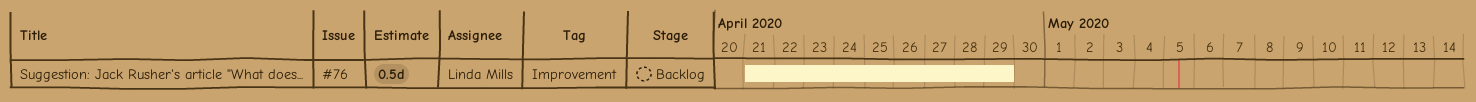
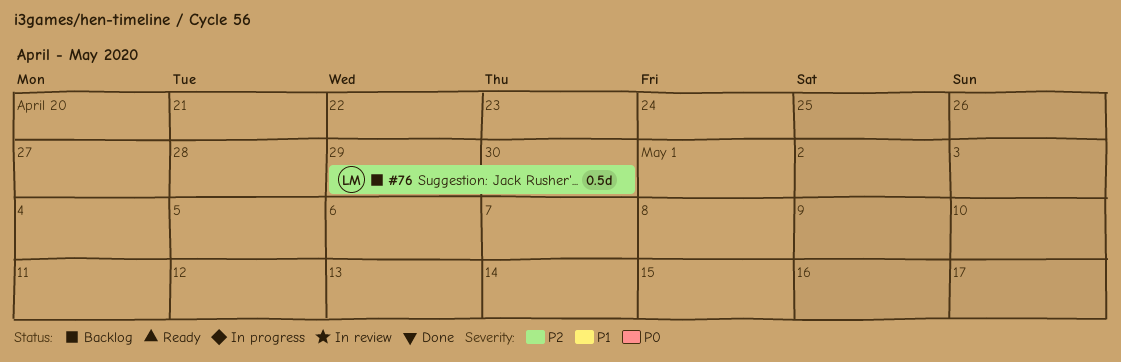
#76, start: Apr 21 -> Apr 29
#76, due: Apr 29 -> Apr 30

